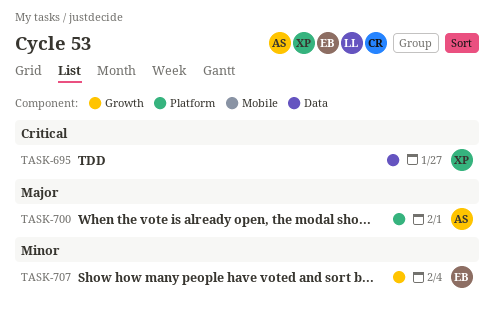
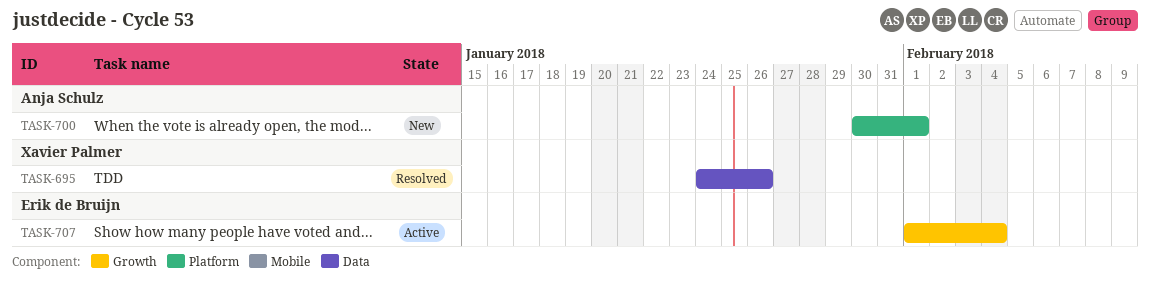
TASK-695, due: Jan 27 -> Jan 26

